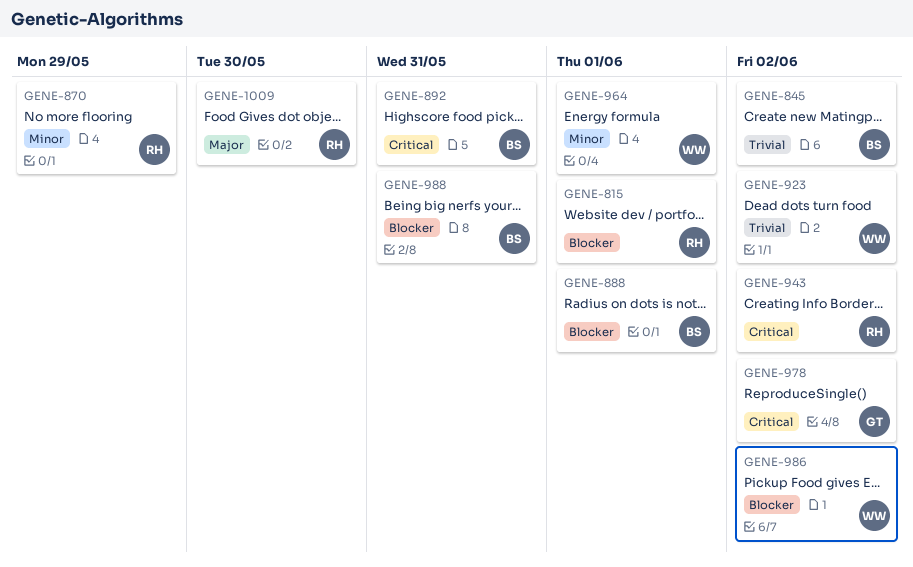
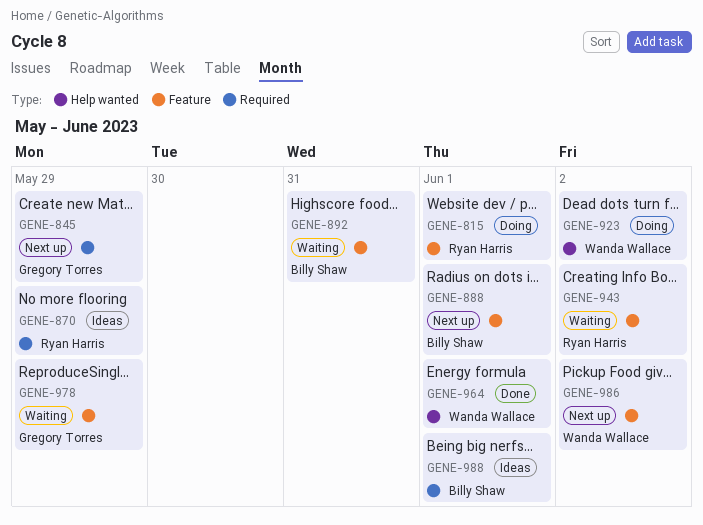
GENE-845, owner: Billy Shaw -> Gregory Torres
GENE-845, due: Jun 2 -> May 29
GENE-978, due: Jun 2 -> May 29
GENE-988, due: May 31 -> Jun 1
GENE-1009: present -> none

